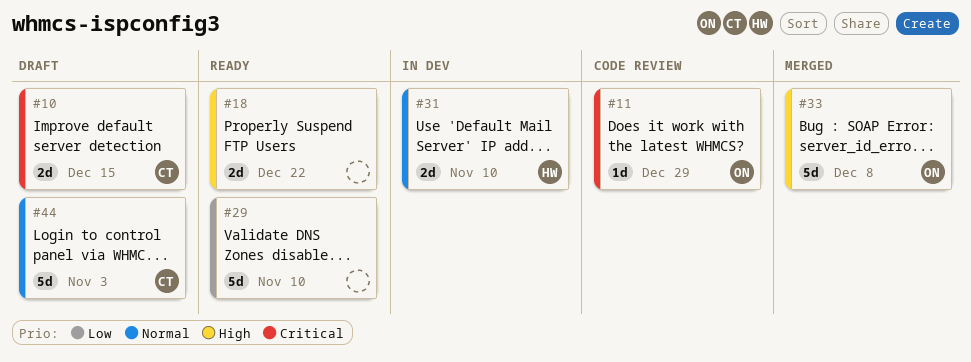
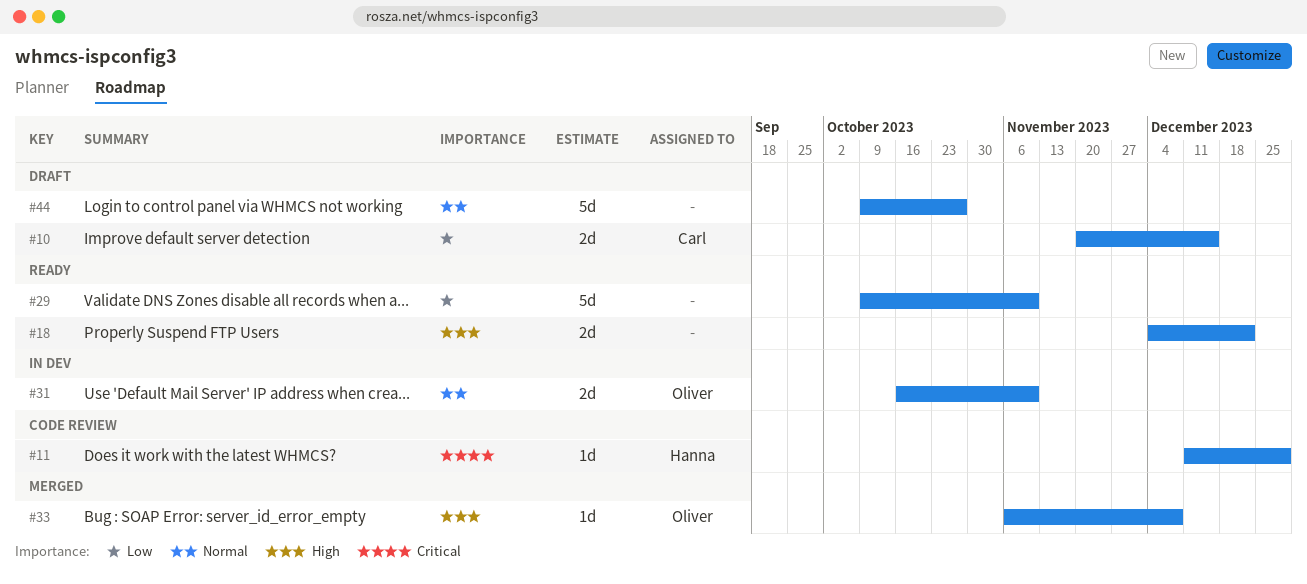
#10, priority: Critical -> Low
#11, owner: Oliver -> Hanna
#31, owner: Hanna -> Oliver
#33, estimate: 5d -> 1d
#44, owner: Carl -> none
#44, due: Nov 3 -> Oct 27

